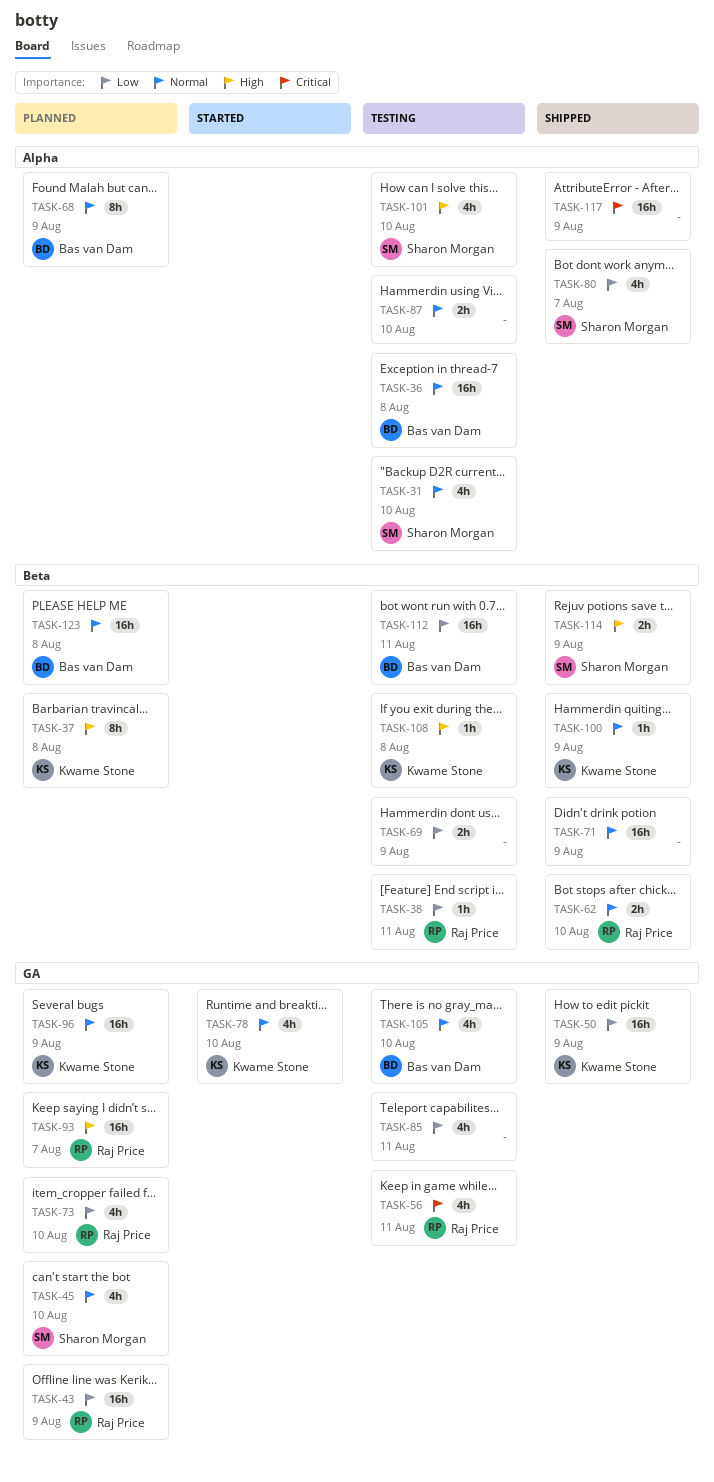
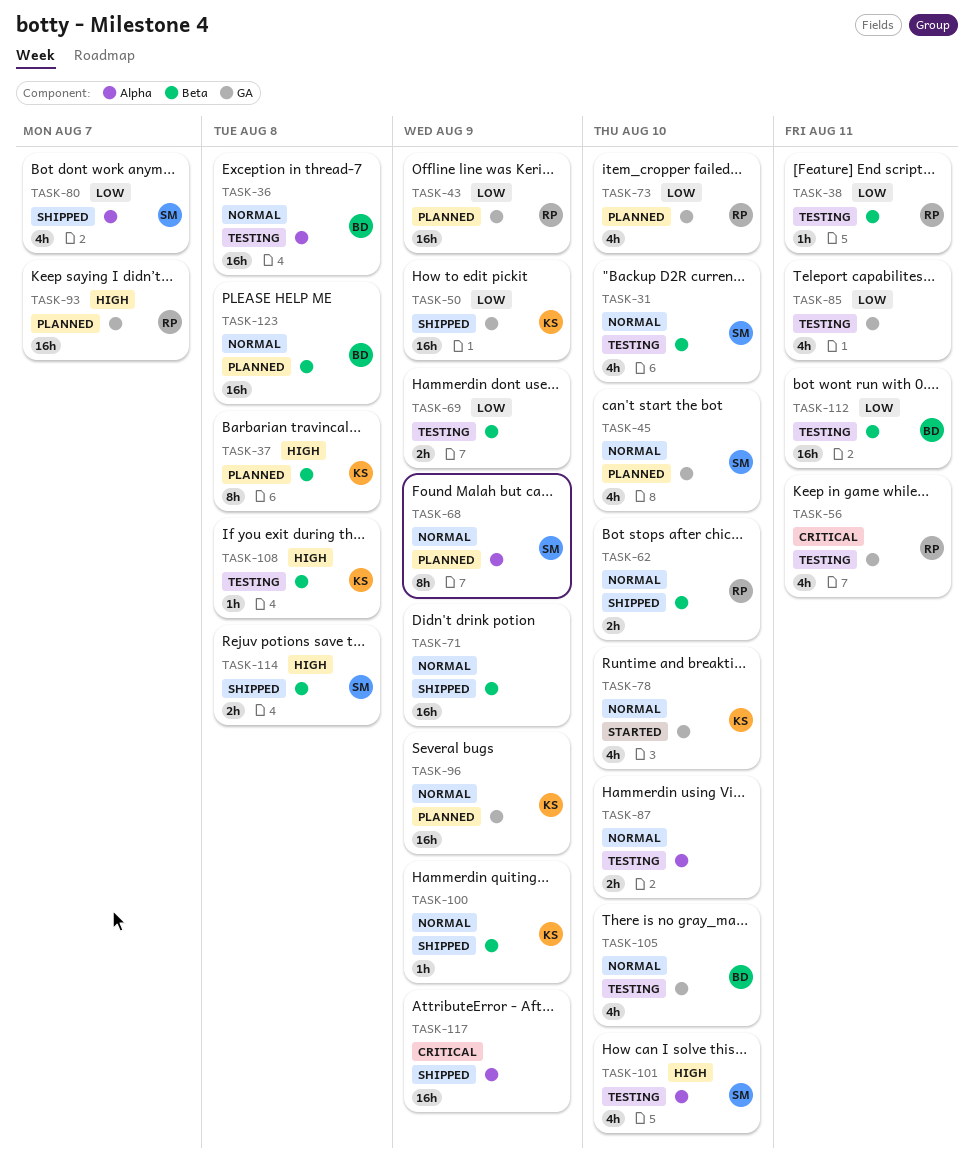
TASK-31, label: Alpha -> Beta
TASK-68, owner: Bas van Dam -> Sharon Morgan
TASK-114, due: Aug 9 -> Aug 8

